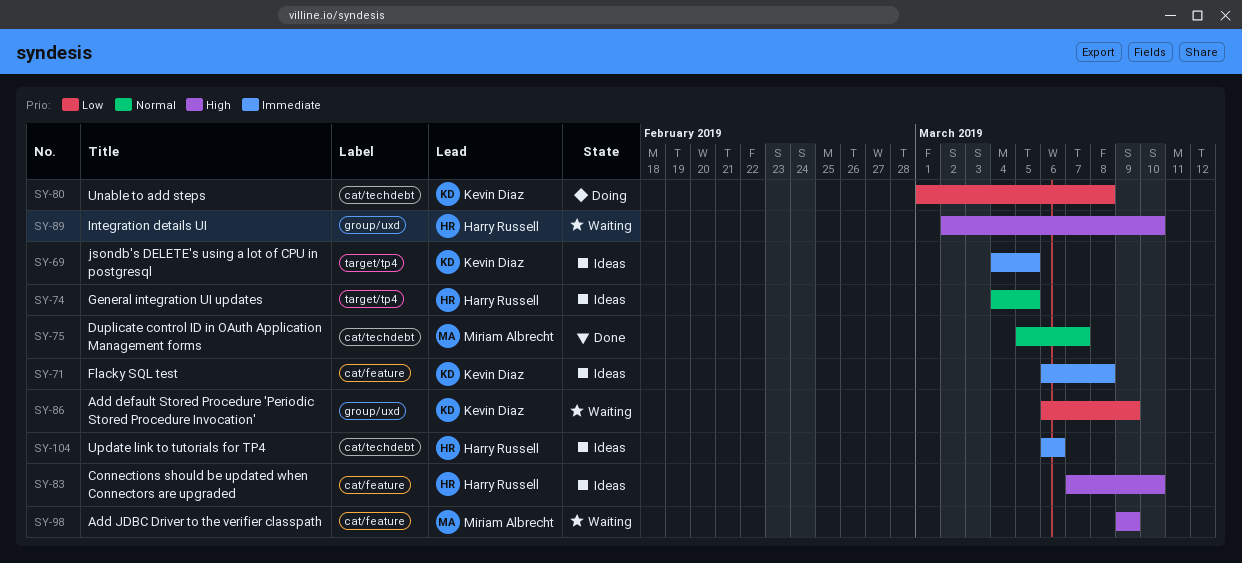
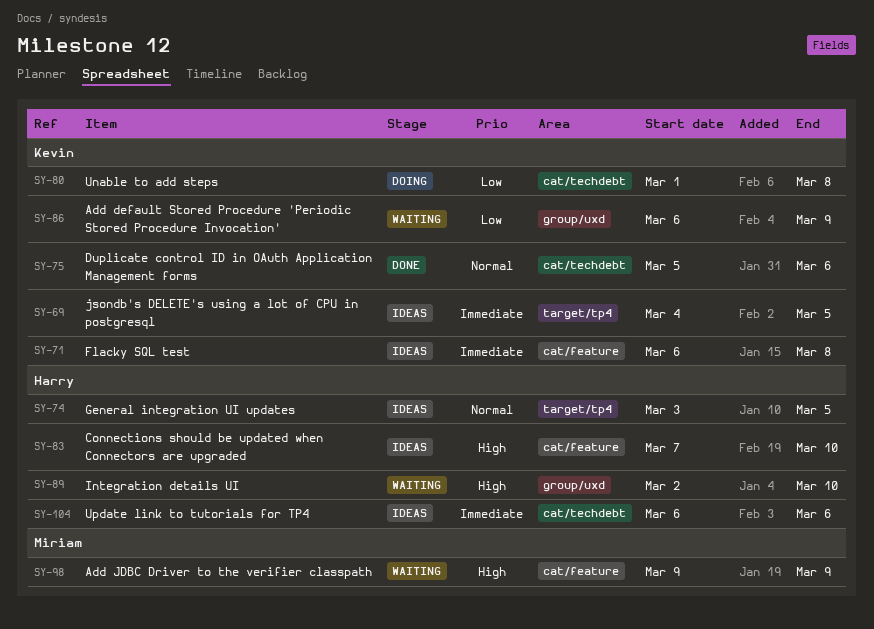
SY-74, start: Mar 4 -> Mar 3
SY-75, owner: Miriam Albrecht -> Kevin Diaz
SY-75, due: Mar 7 -> Mar 6

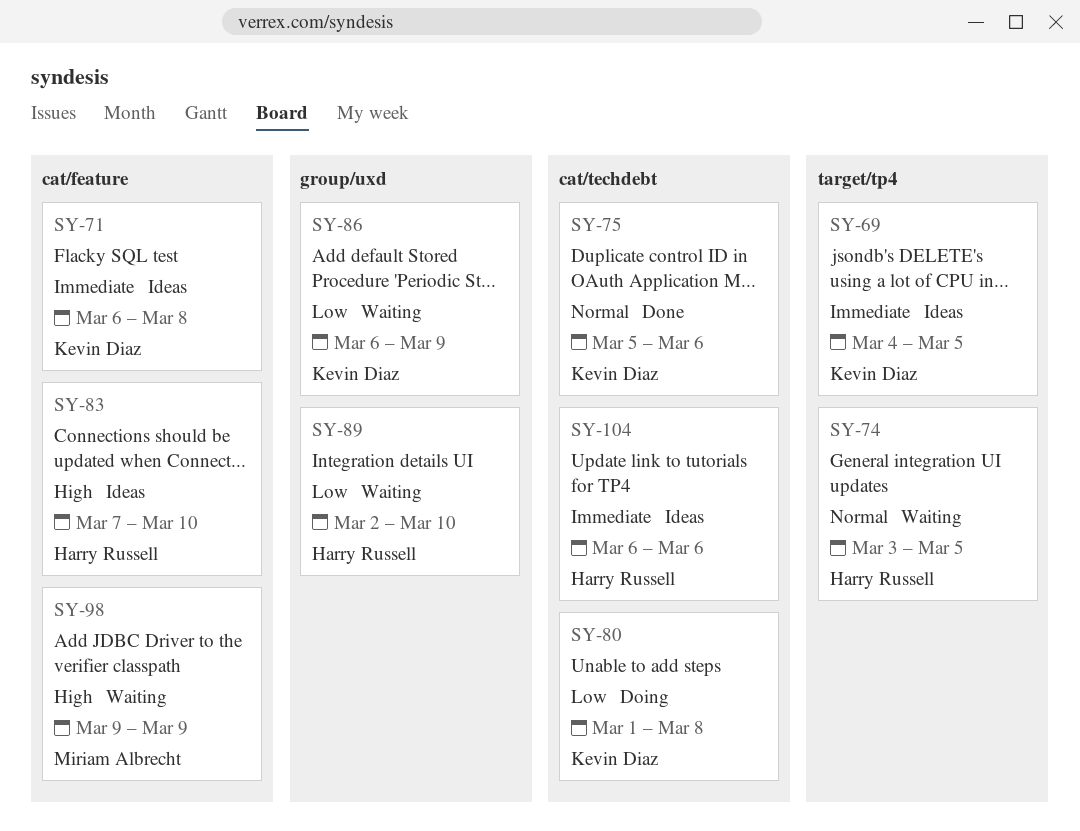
SY-74, status: Ideas -> Waiting
SY-89, priority: High -> Low

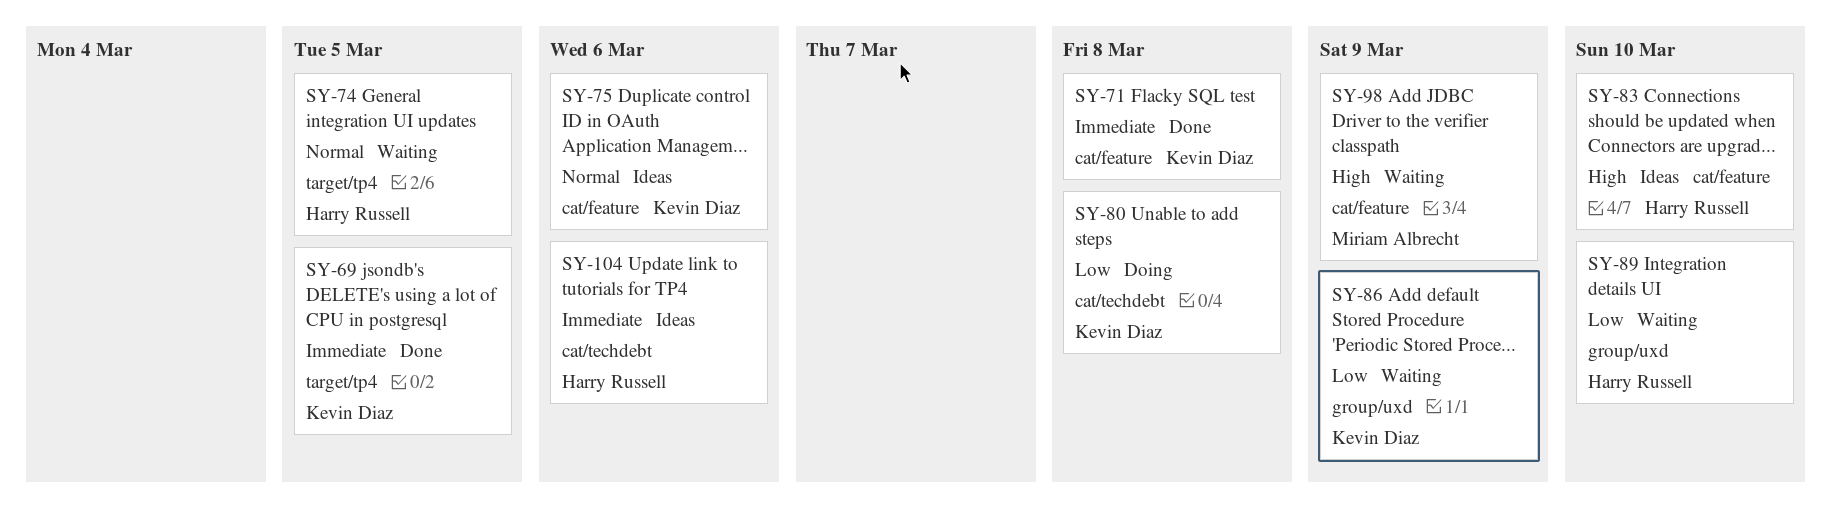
SY-69, status: Ideas -> Done
SY-71, status: Ideas -> Done
SY-75, status: Done -> Ideas
SY-75, label: cat/techdebt -> cat/feature

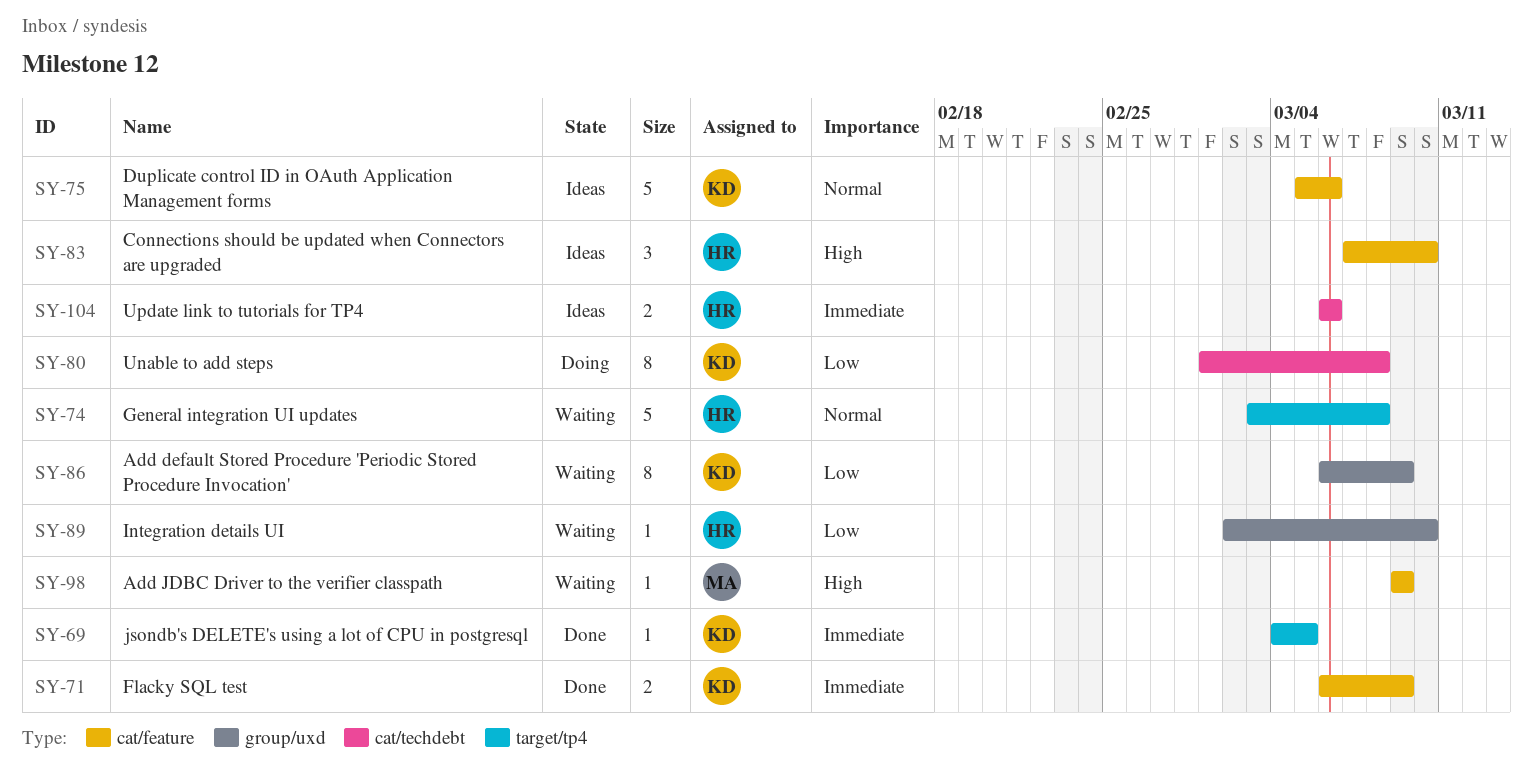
SY-71, due: Mar 8 -> Mar 9
SY-74, due: Mar 5 -> Mar 8

